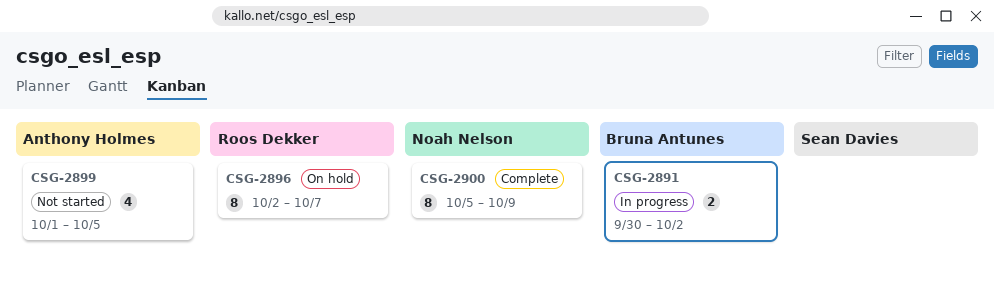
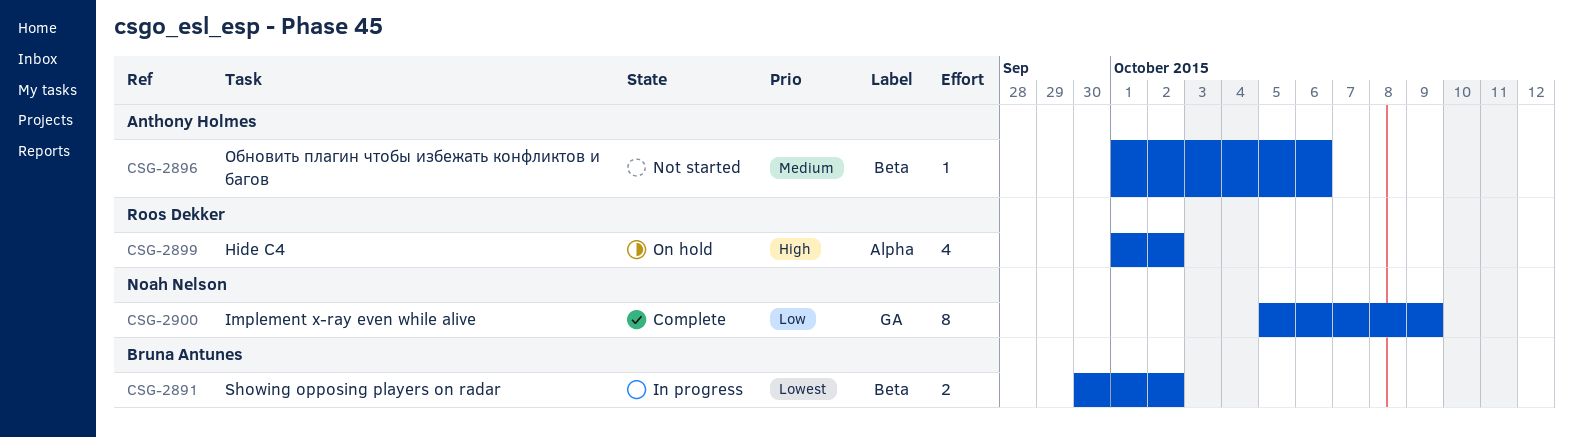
CSG-2896, status: On hold -> Not started
CSG-2896, owner: Roos Dekker -> Anthony Holmes
CSG-2896, estimate: 8 -> 1
CSG-2896, start: Oct 2 -> Oct 1
CSG-2896, due: Oct 7 -> Oct 6
CSG-2899, status: Not started -> On hold
CSG-2899, owner: Anthony Holmes -> Roos Dekker
CSG-2899, due: Oct 5 -> Oct 2

